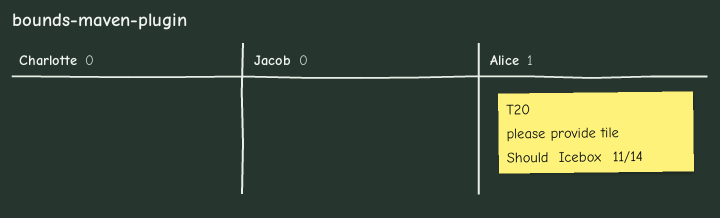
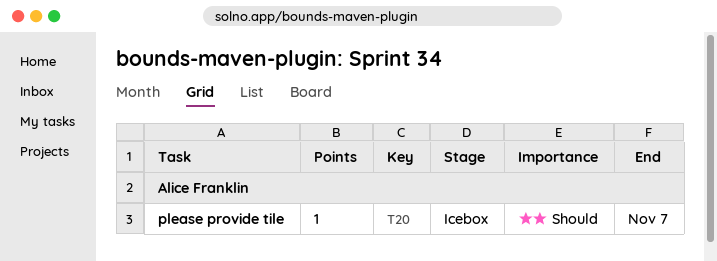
T20, due: Nov 14 -> Nov 7

